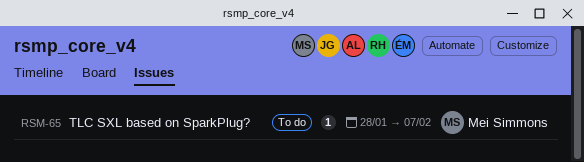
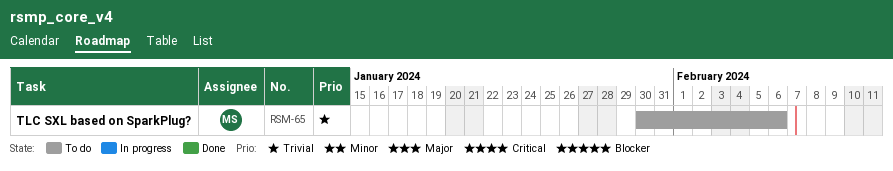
RSM-65, start: Jan 28 -> Jan 30
RSM-65, due: Feb 7 -> Feb 6

